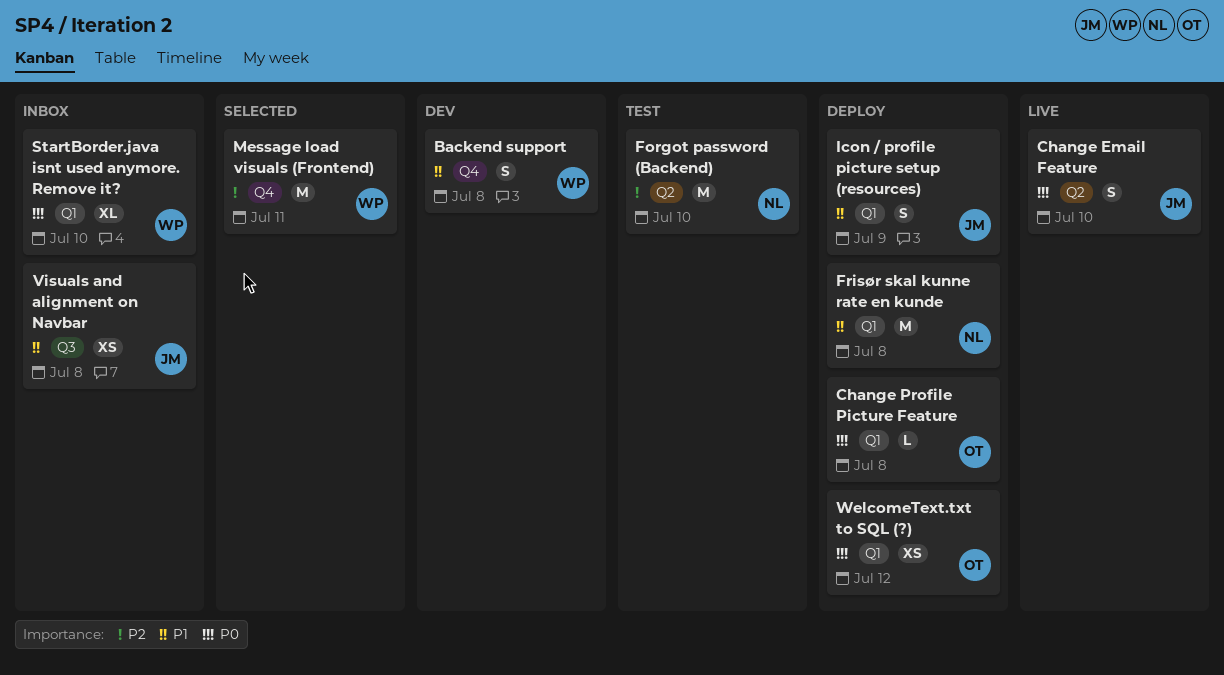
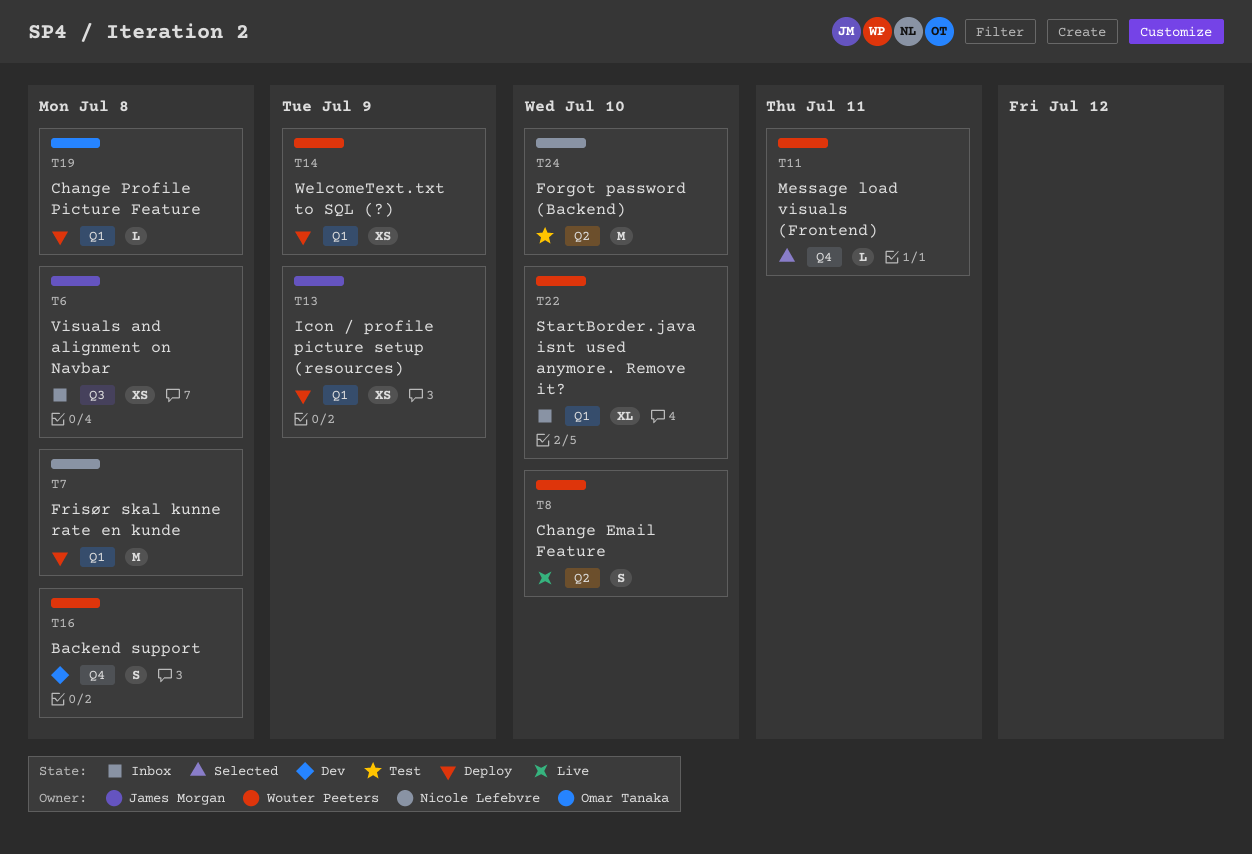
Change Email Feature, owner: James Morgan -> Wouter Peeters
Icon / profile picture setup (resources), estimate: S -> XS
Message load visuals (Frontend), estimate: M -> L
WelcomeText.txt to SQL (?), owner: Omar Tanaka -> Wouter Peeters
WelcomeText.txt to SQL (?), due: Jul 12 -> Jul 9

